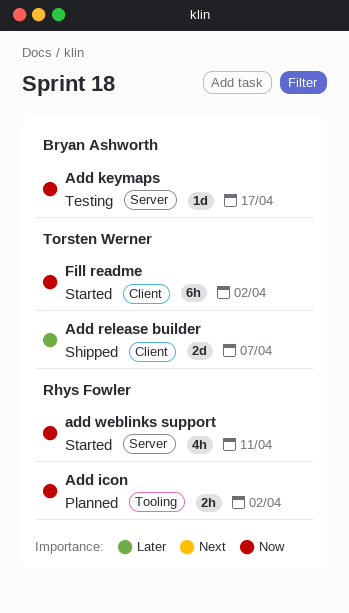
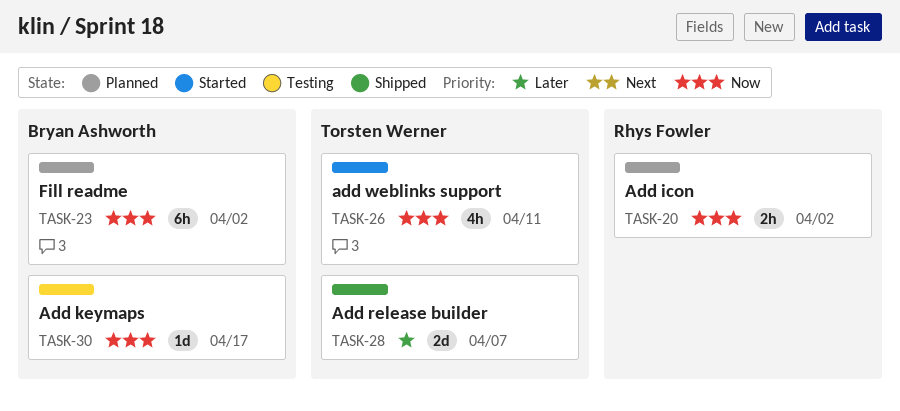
add weblinks support, owner: Rhys Fowler -> Torsten Werner
Fill readme, status: Started -> Planned
Fill readme, owner: Torsten Werner -> Bryan Ashworth

